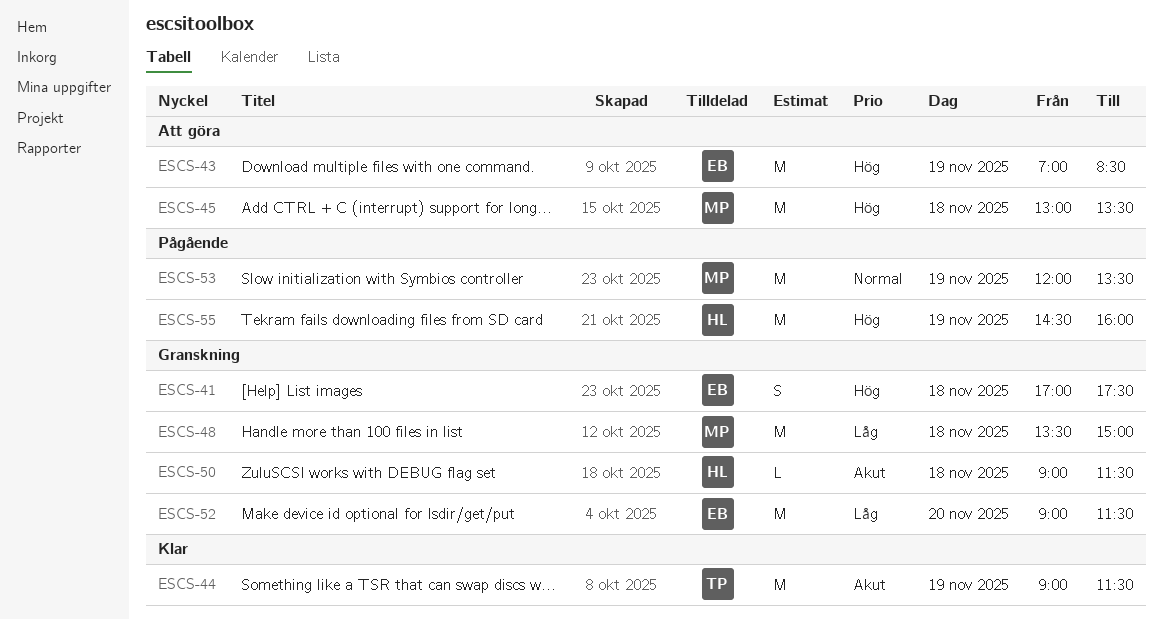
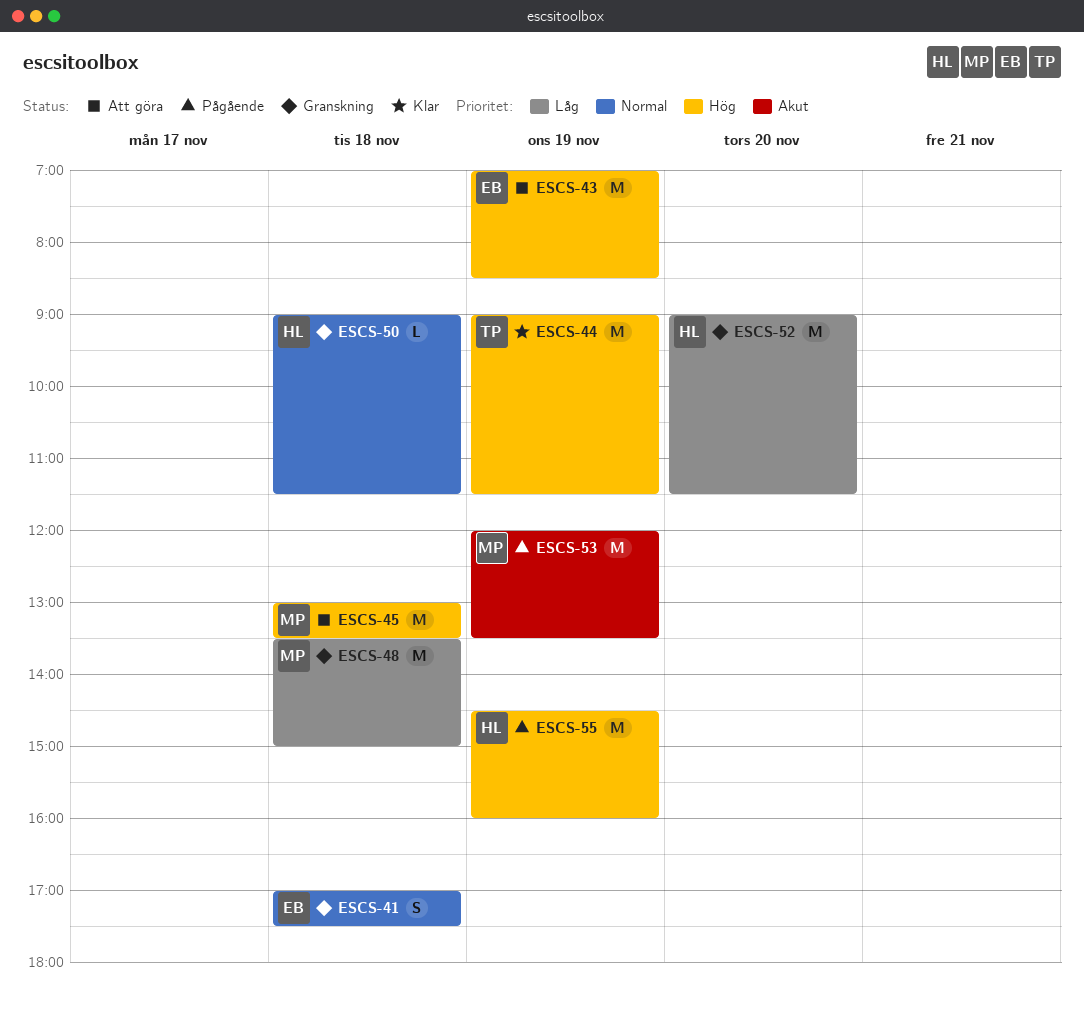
ESCS-41, priority: Hög -> Normal
ESCS-44, priority: Akut -> Hög
ESCS-50, priority: Akut -> Normal
ESCS-52, owner: EB -> HL
ESCS-53, priority: Normal -> Akut

